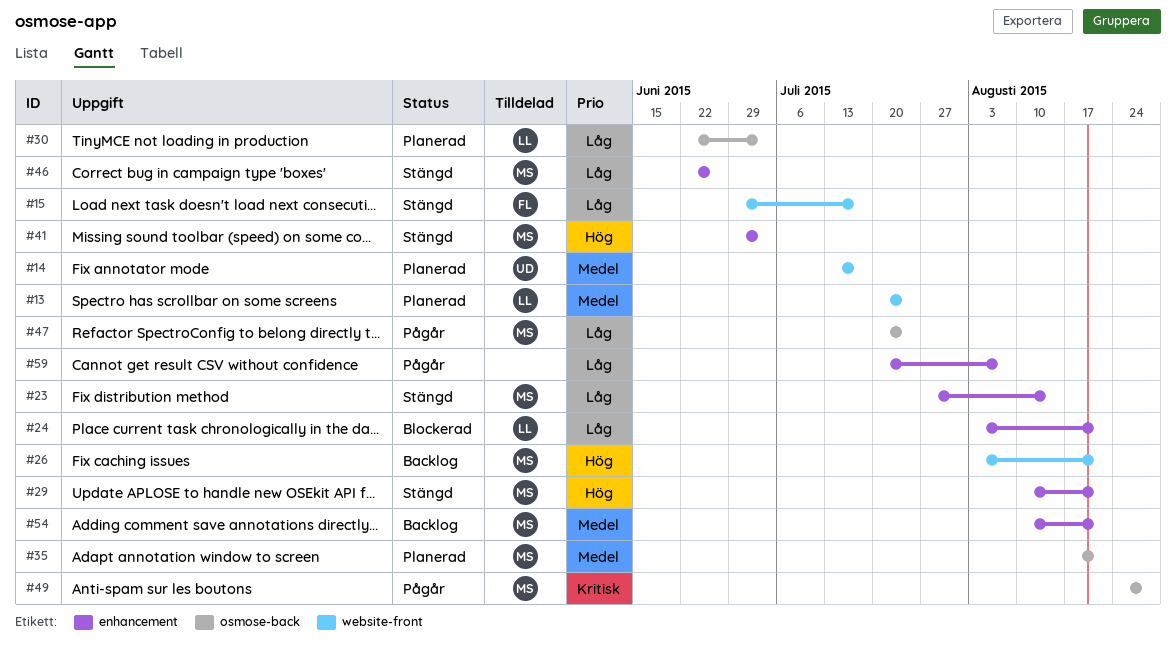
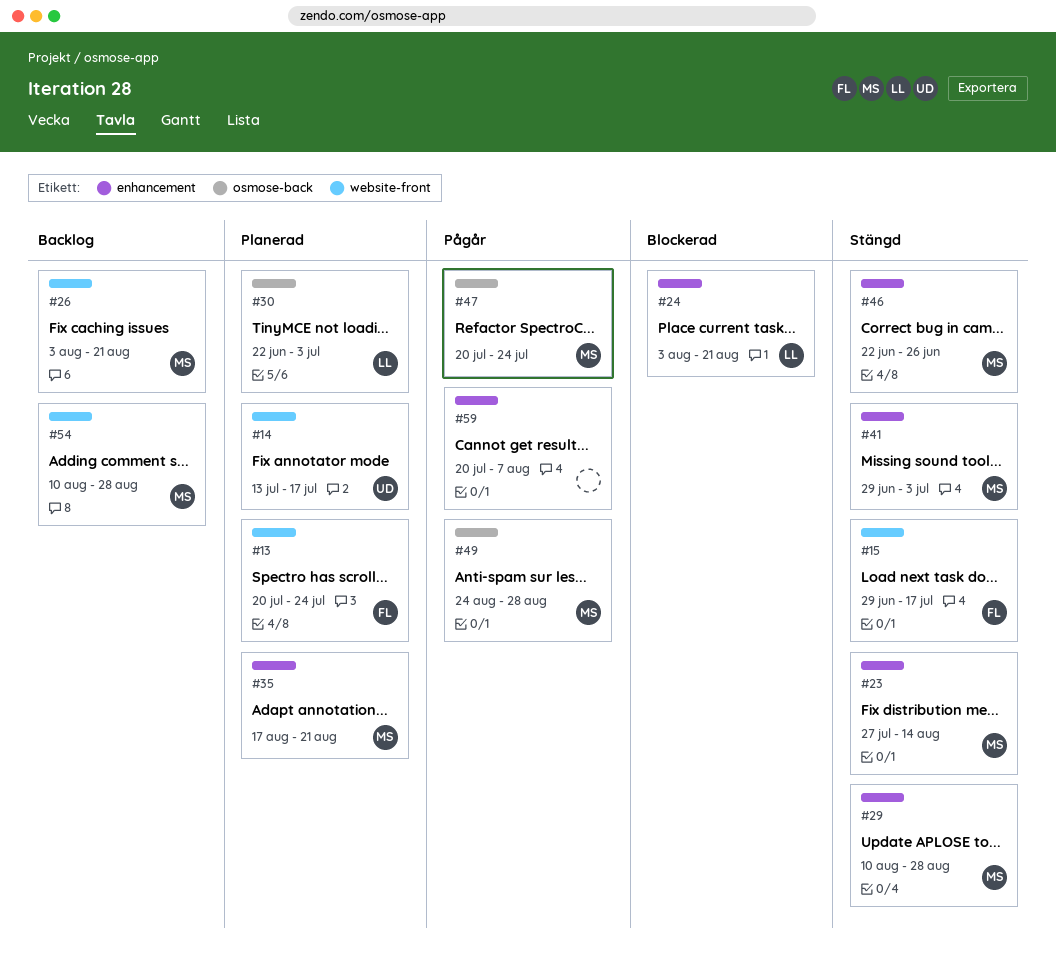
#13, owner: LL -> FL
#29, due: Aug 21 -> Aug 28
#35, label: osmose-back -> enhancement
#54, label: enhancement -> website-front
#54, due: Aug 21 -> Aug 28

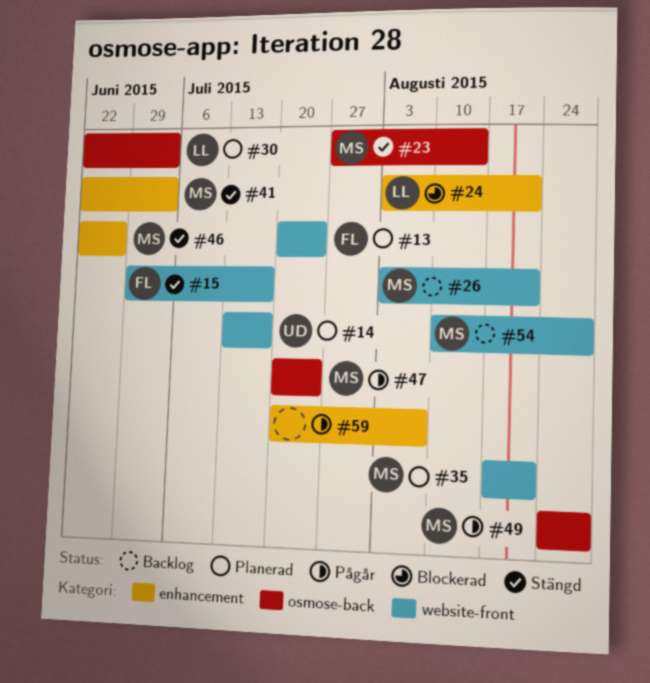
#23, label: enhancement -> osmose-back
#29: present -> none
#35, label: enhancement -> website-front
#41, start: Jun 29 -> Jun 22

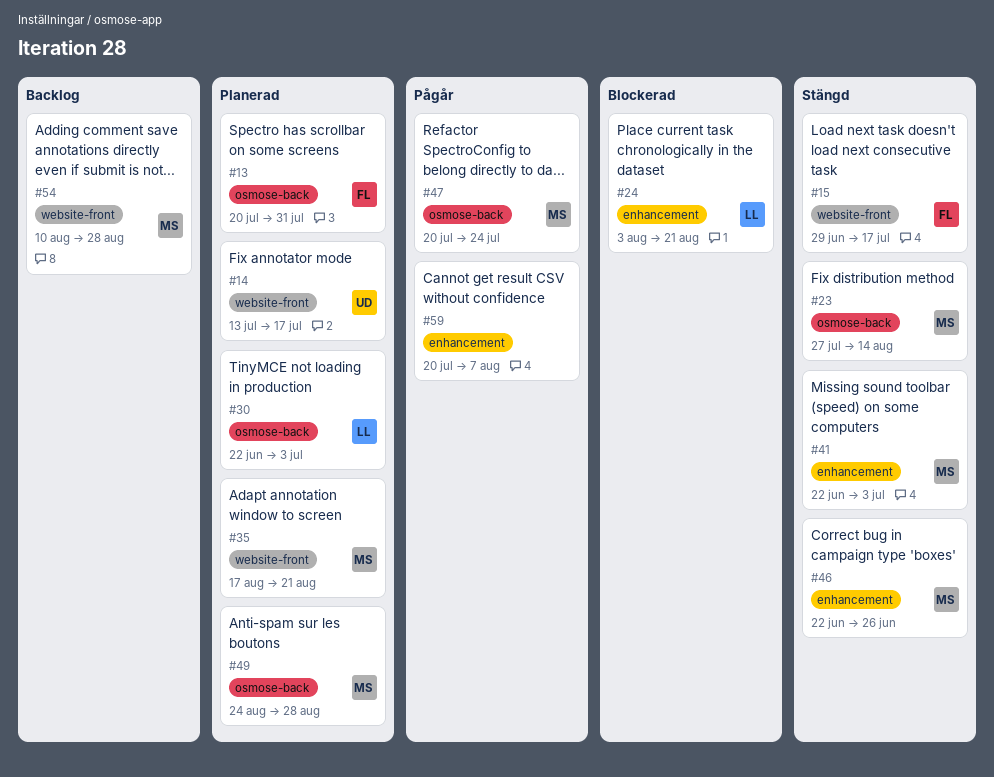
#13, label: website-front -> osmose-back
#13, due: Jul 24 -> Jul 31
#26: present -> none
#49, status: Pågår -> Planerad

